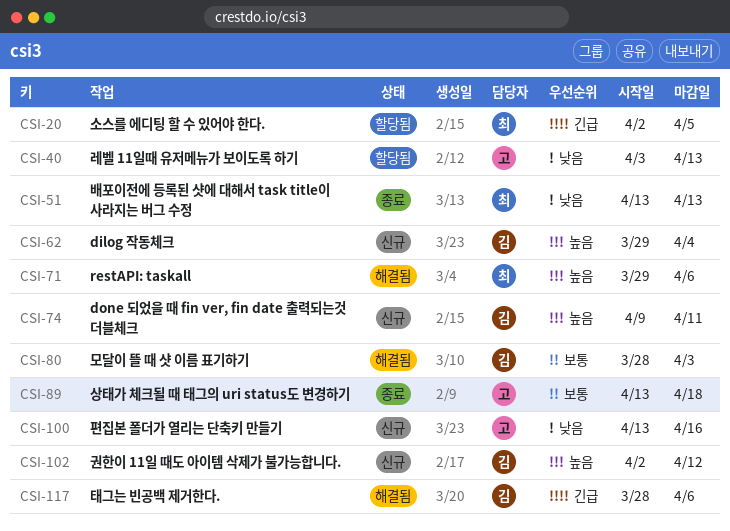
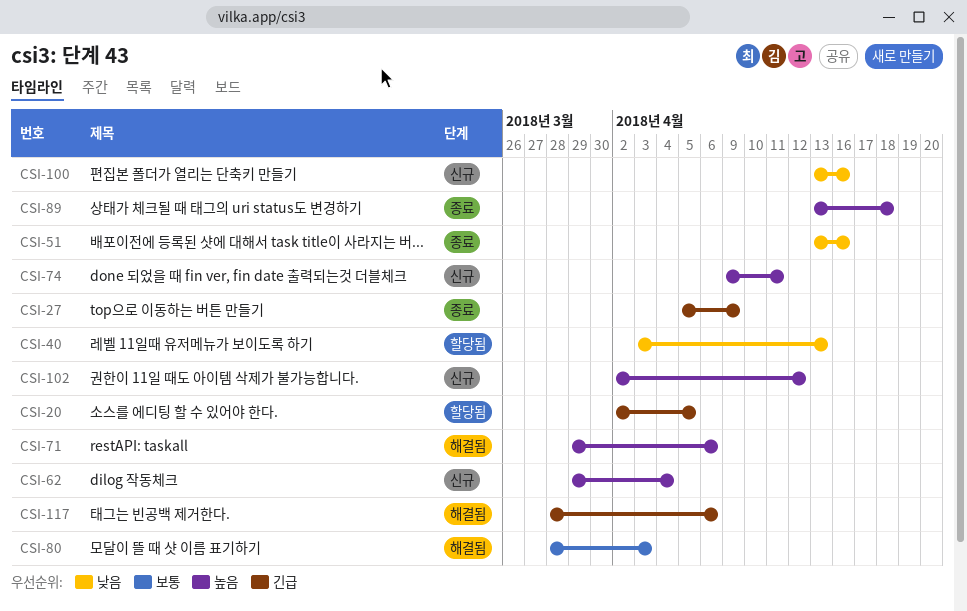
CSI-27: none -> present
CSI-51, due: Apr 13 -> Apr 16
CSI-89, priority: 보통 -> 높음

